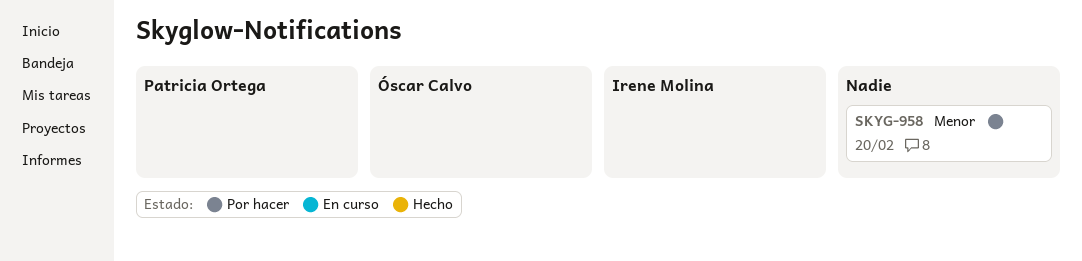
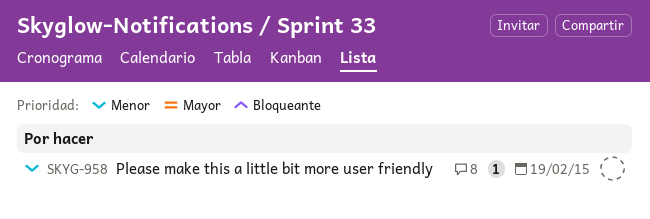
SKYG-958, due: Feb 20 -> Feb 19

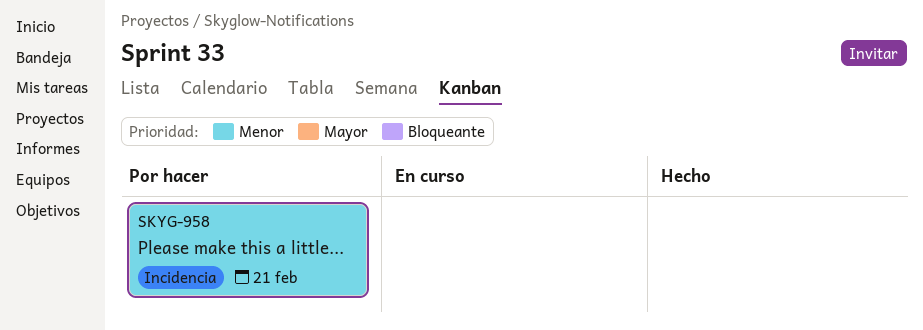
SKYG-958, due: Feb 19 -> Feb 21

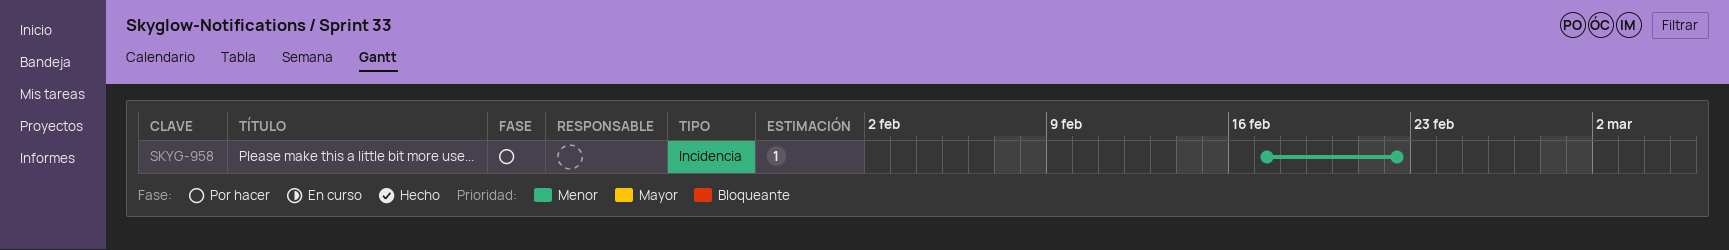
SKYG-958, due: Feb 21 -> Feb 22

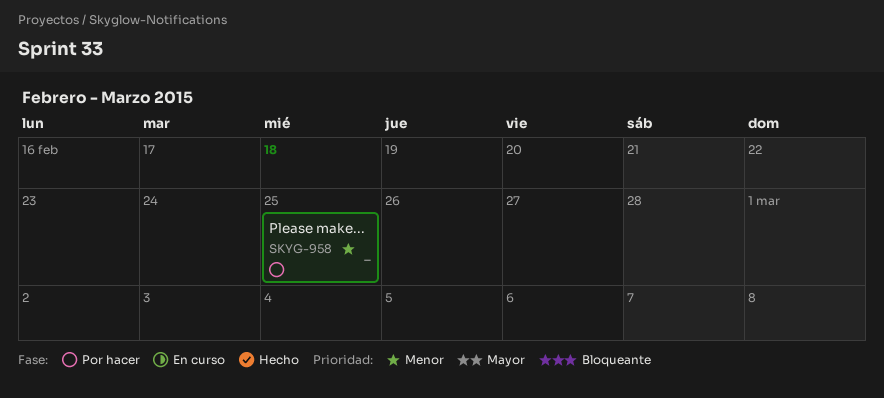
SKYG-958, due: Feb 22 -> Feb 25

